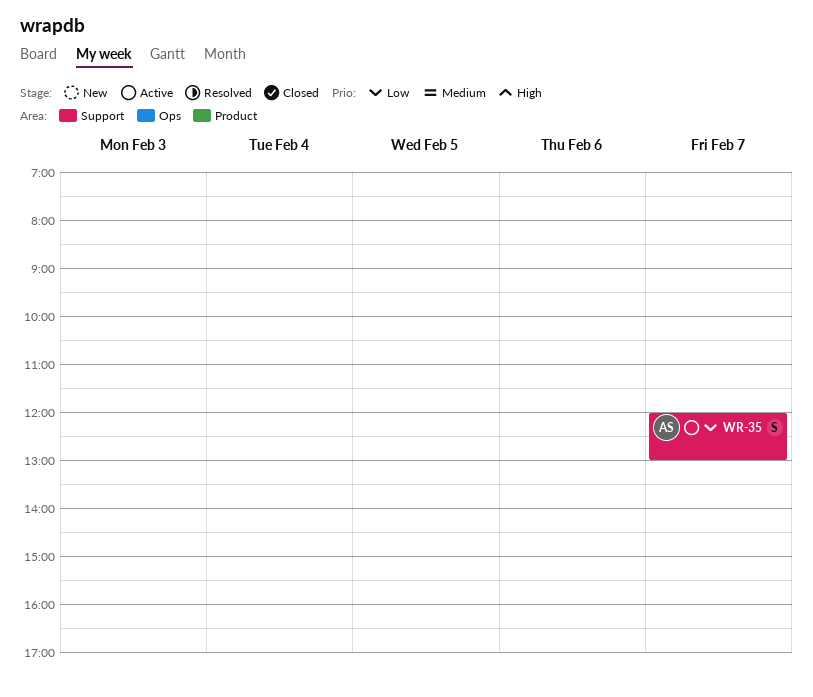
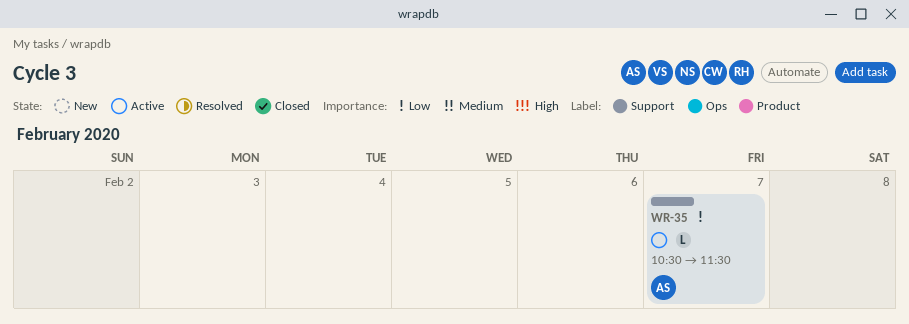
WR-35, estimate: S -> L
WR-35, begins: 12:00 -> 10:30
WR-35, ends: 13:00 -> 11:30

